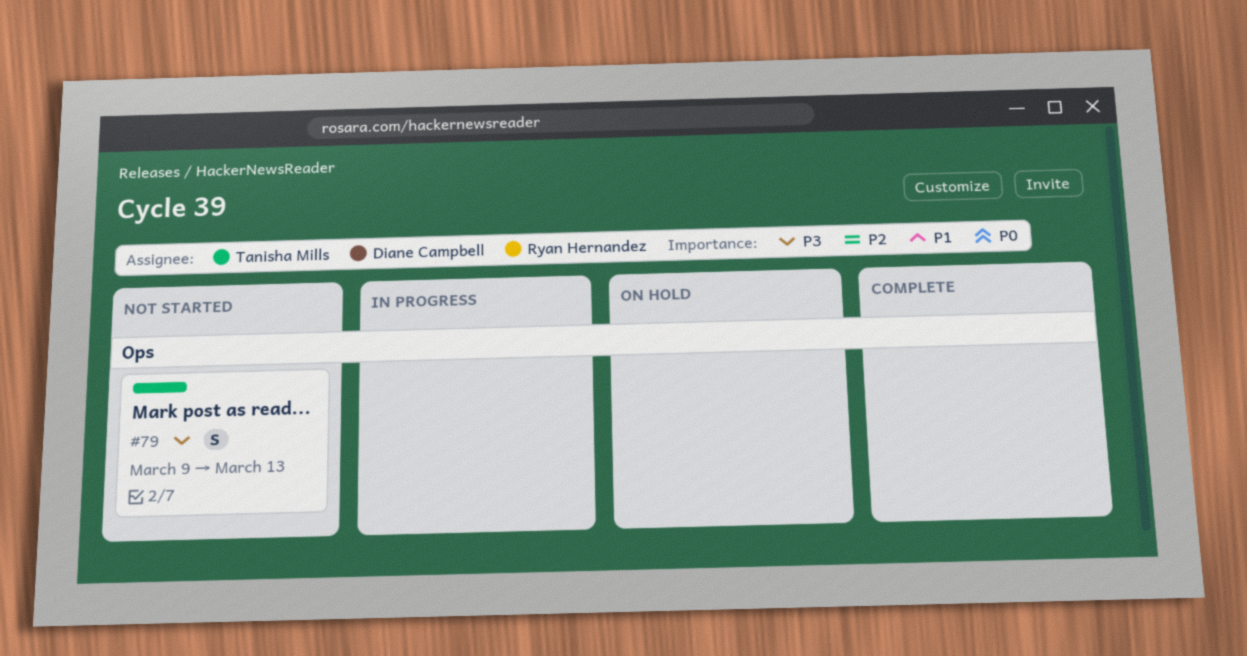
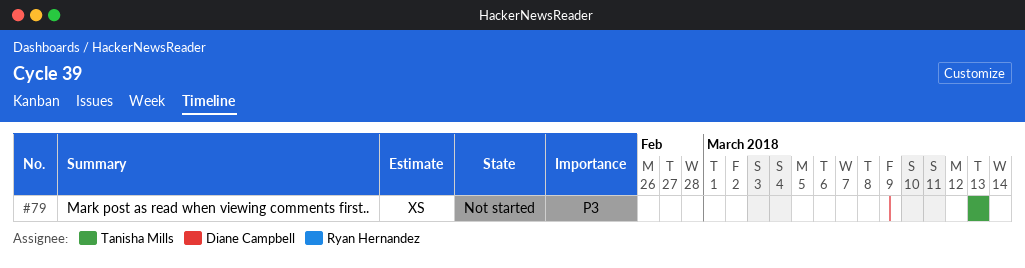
#79, estimate: S -> XS
#79, start: Mar 9 -> Mar 13

